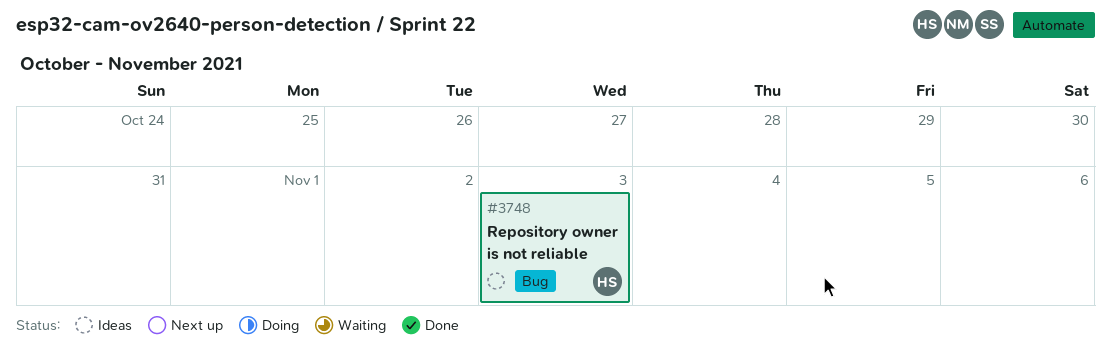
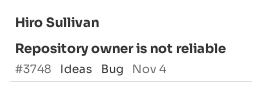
#3748, due: Nov 3 -> Nov 4

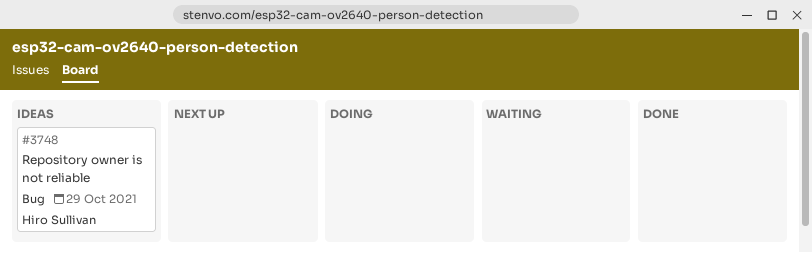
#3748, due: Nov 4 -> Oct 29

